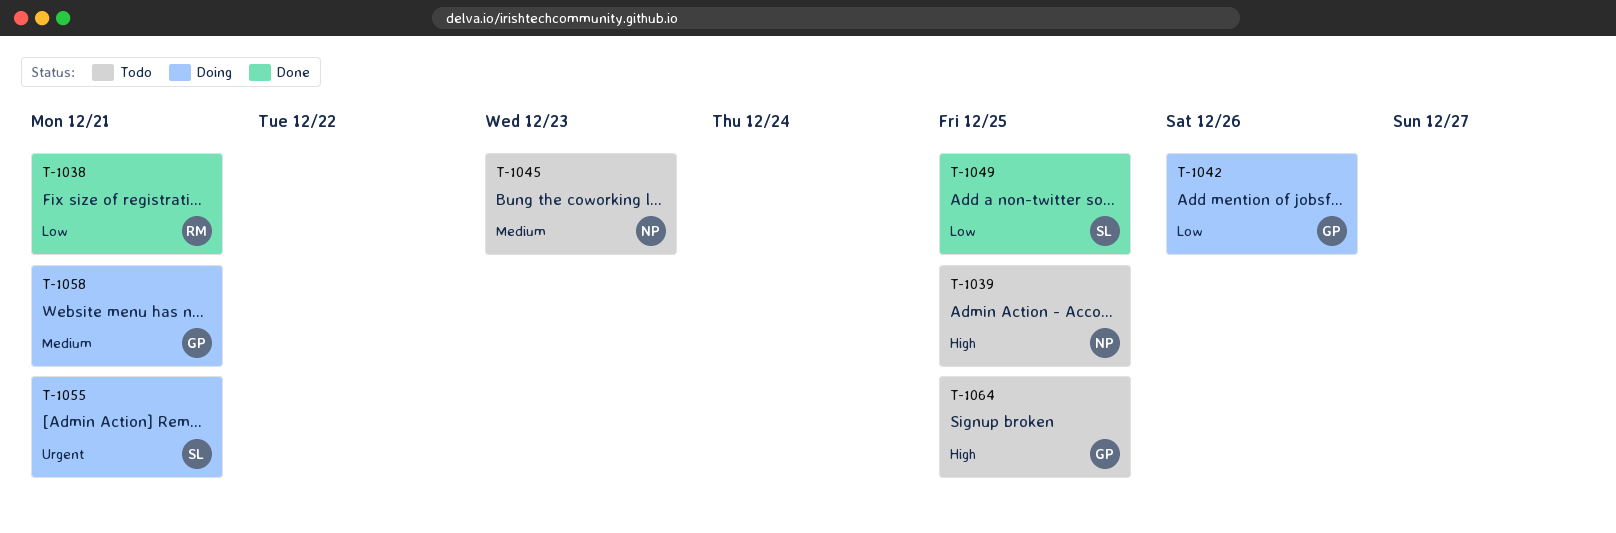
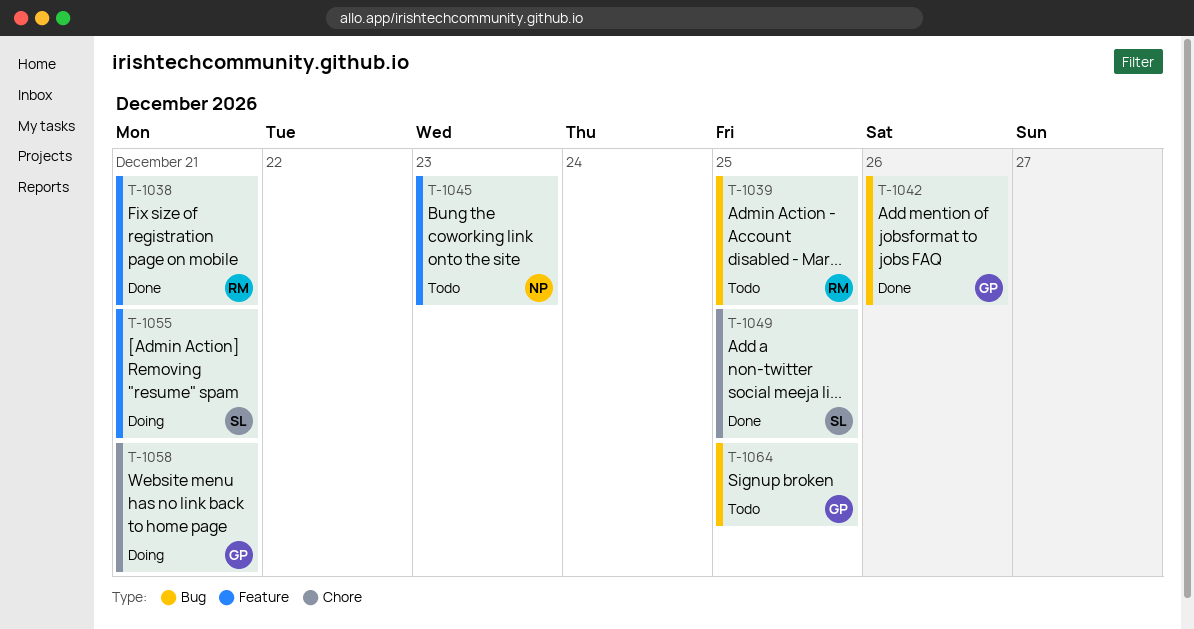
T-1039, owner: NP -> RM
T-1042, status: Doing -> Done

